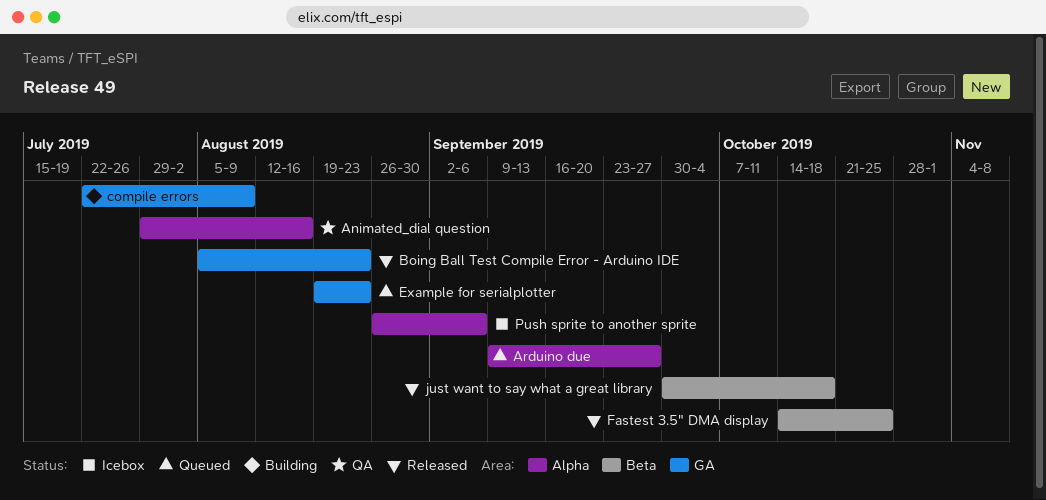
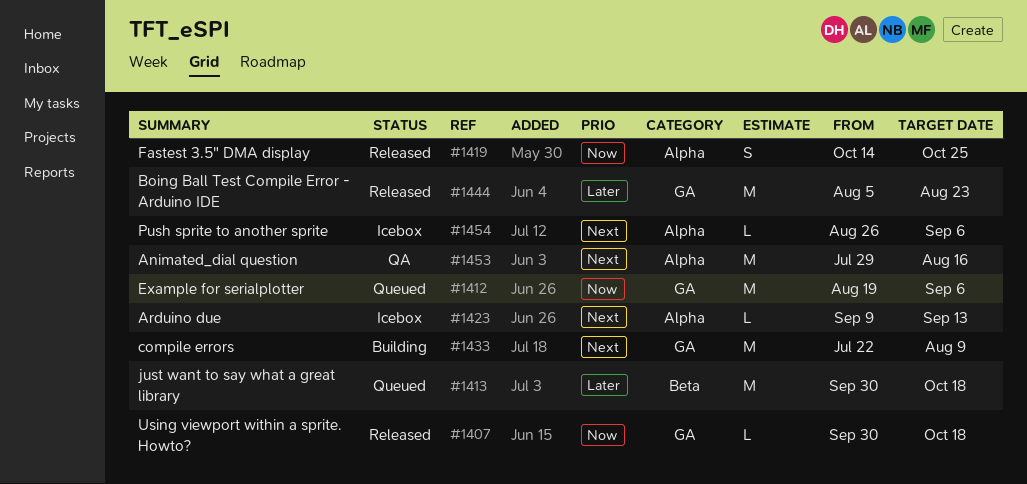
Arduino due, status: Queued -> Icebox
Arduino due, due: Sep 27 -> Sep 13
Example for serialplotter, due: Aug 23 -> Sep 6
Fastest 3.5" DMA display, label: Beta -> Alpha
just want to say what a great library, status: Released -> Queued
Using viewport within a sprite. Howto?: none -> present

